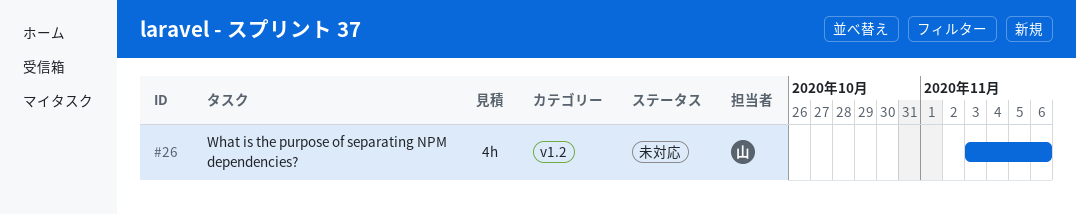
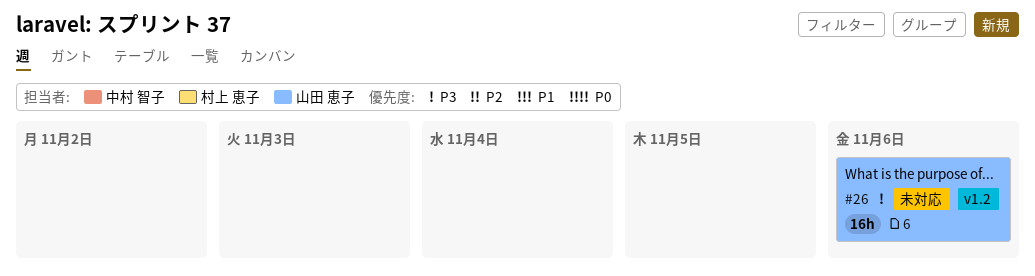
#26, estimate: 4h -> 16h

